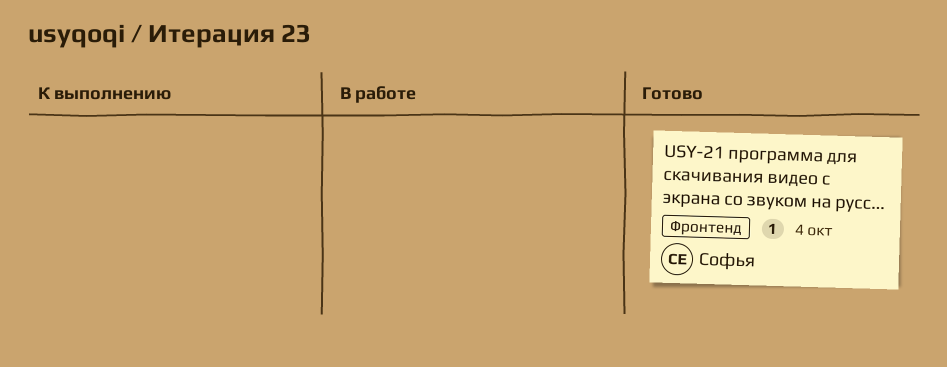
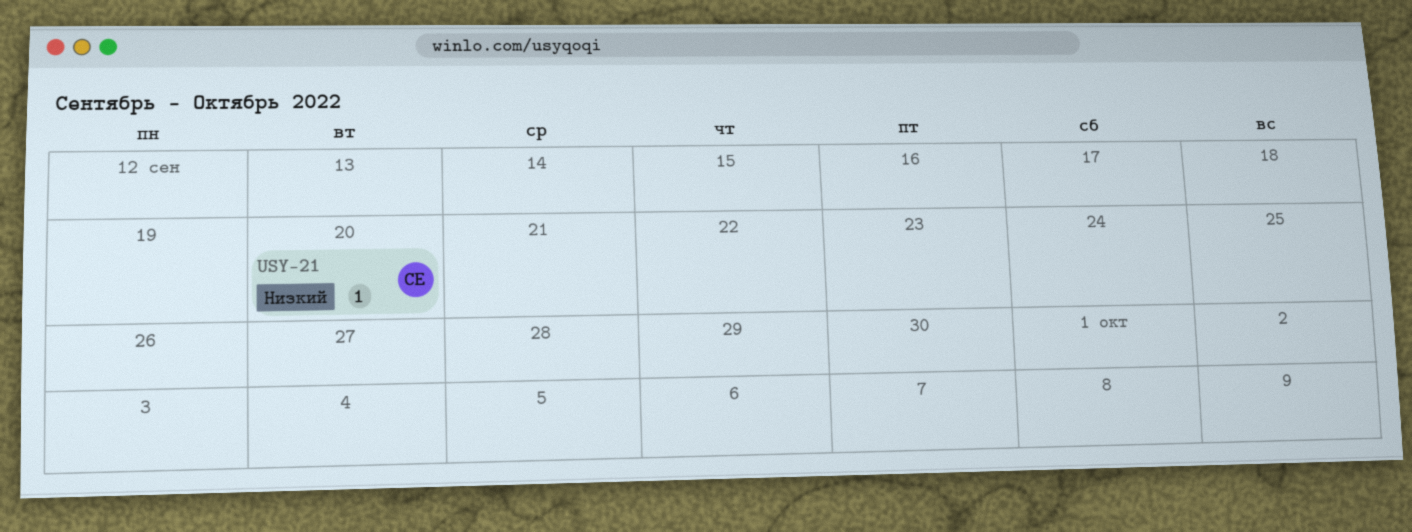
USY-21, due: Oct 4 -> Sep 20

